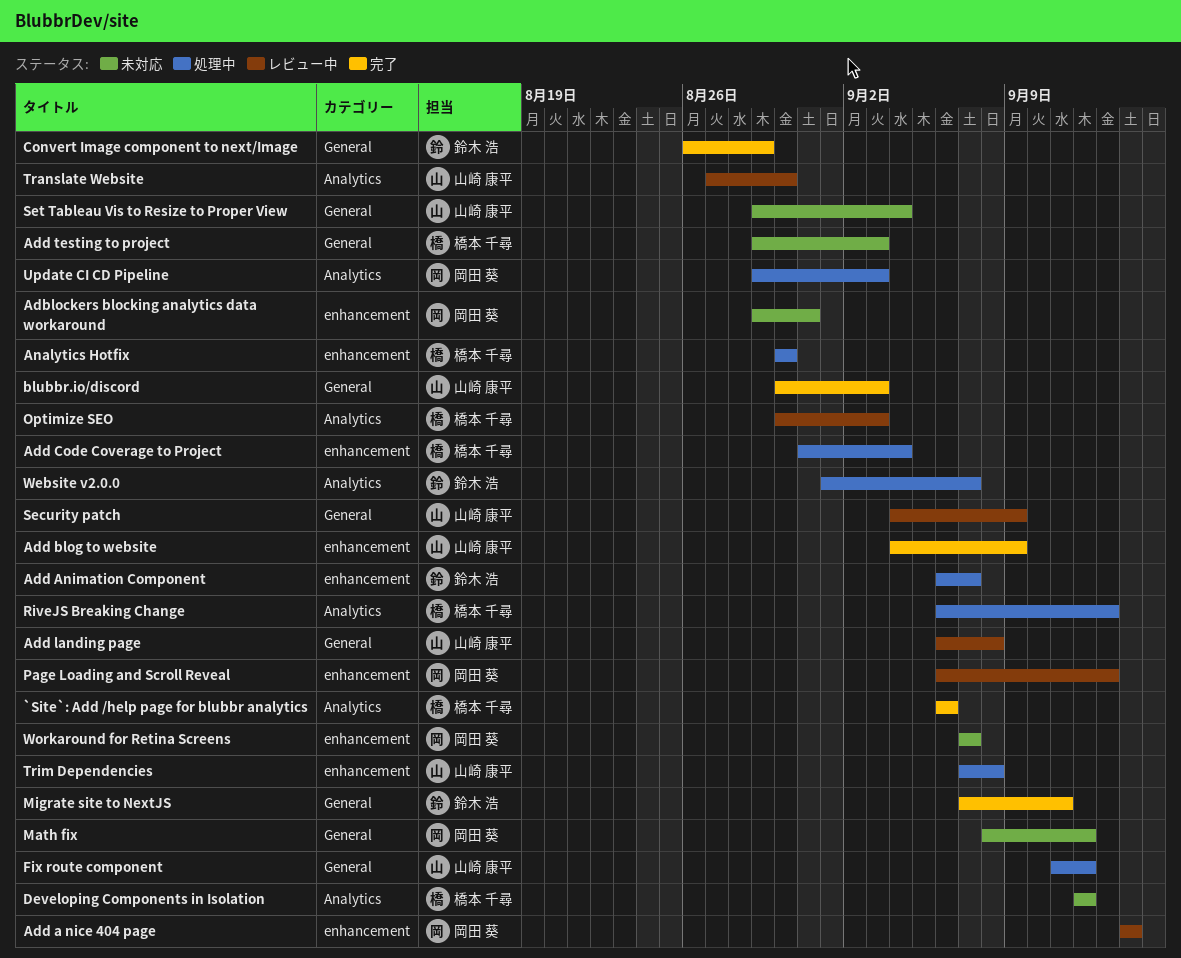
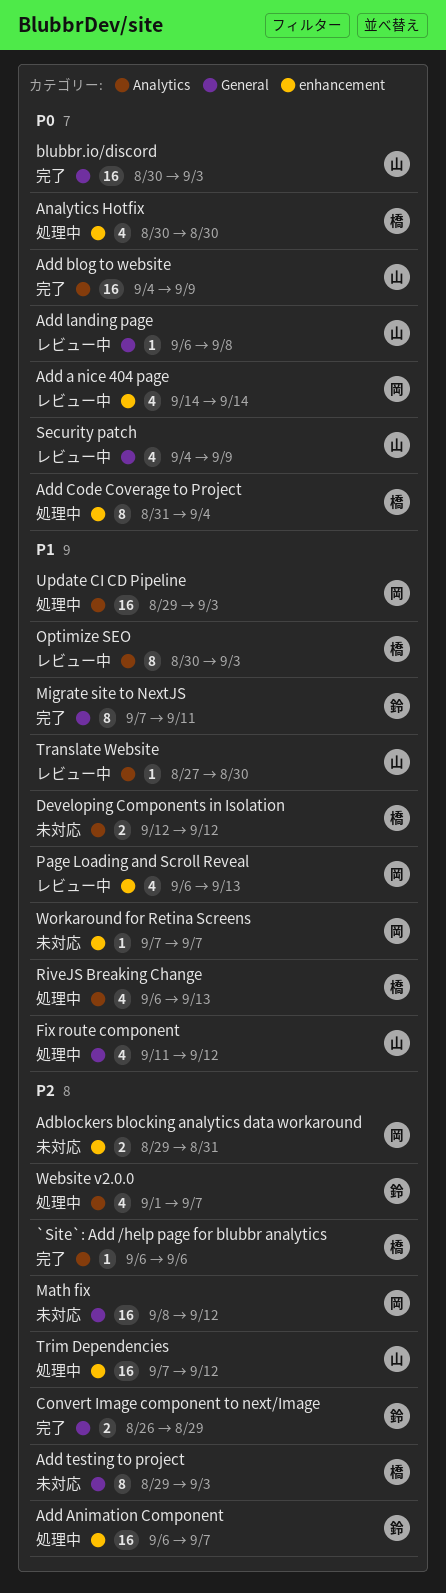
Add blog to website, label: enhancement -> Analytics
Set Tableau Vis to Resize to Proper View: present -> none
Trim Dependencies, due: Sep 8 -> Sep 12

